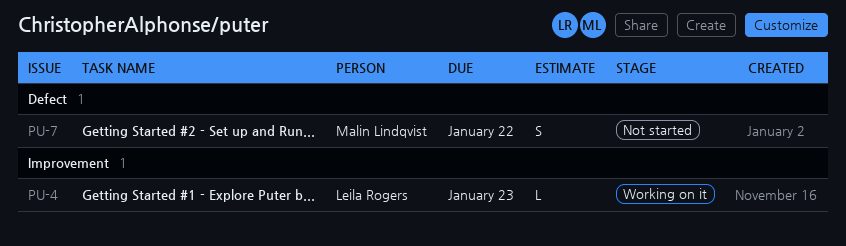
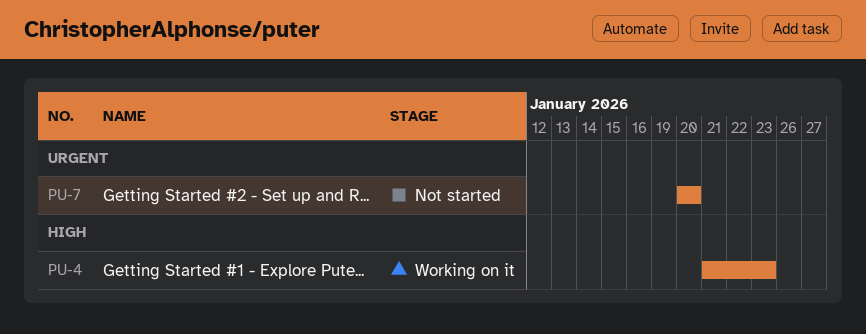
PU-7, due: Jan 22 -> Jan 20

